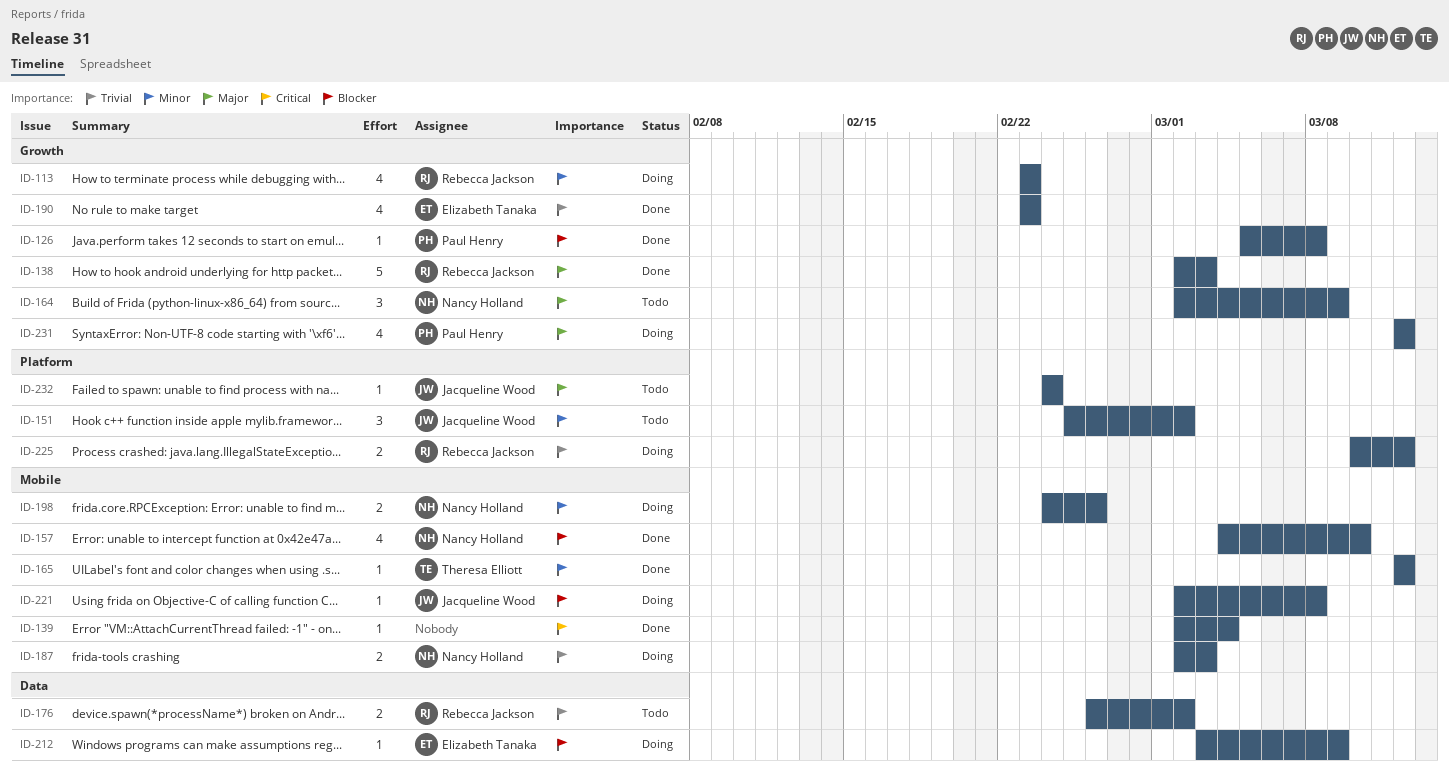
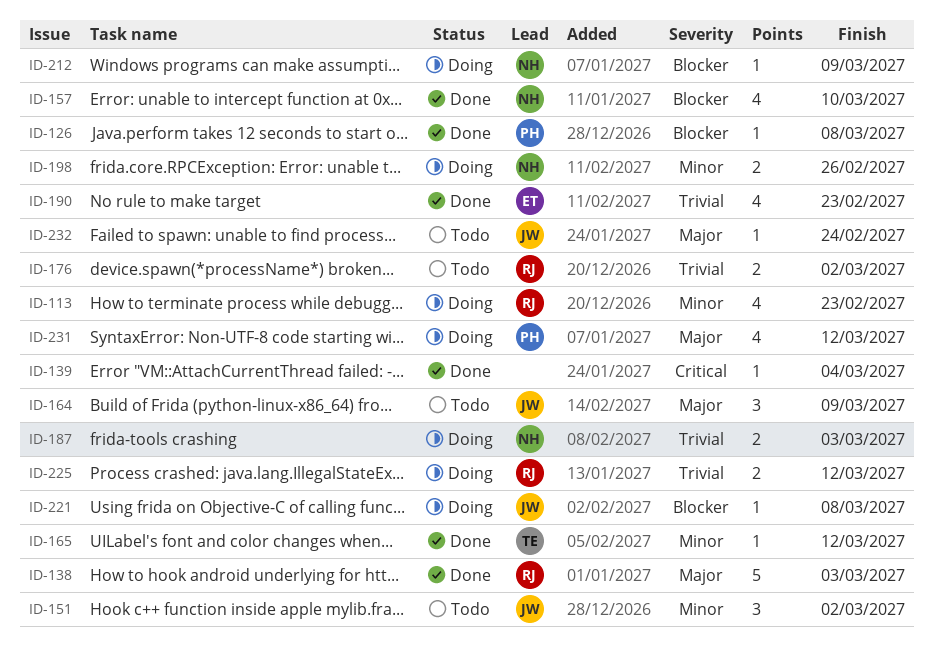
ID-164, owner: Nancy Holland -> Jacqueline Wood
ID-212, owner: Elizabeth Tanaka -> Nancy Holland

